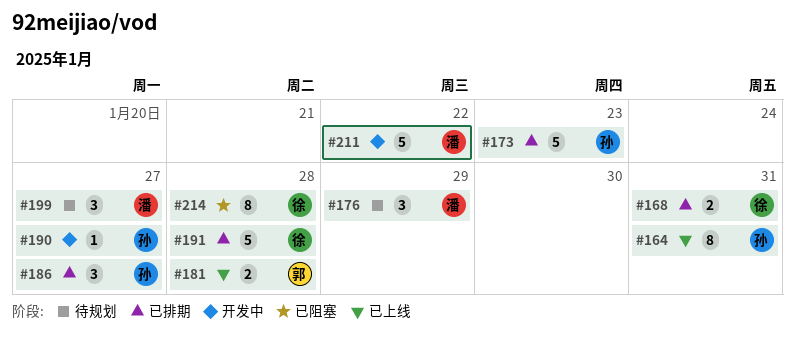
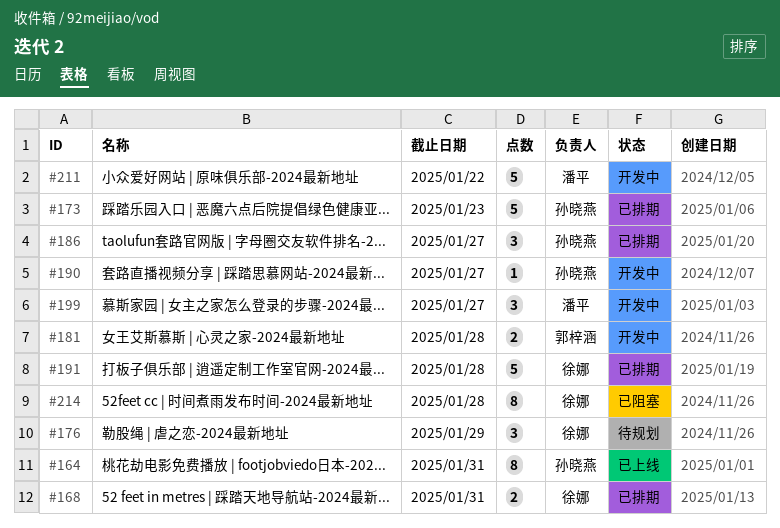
#176, owner: 潘平 -> 徐娜
#181, status: 已上线 -> 开发中
#199, status: 待规划 -> 开发中

